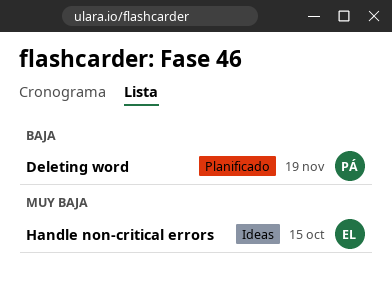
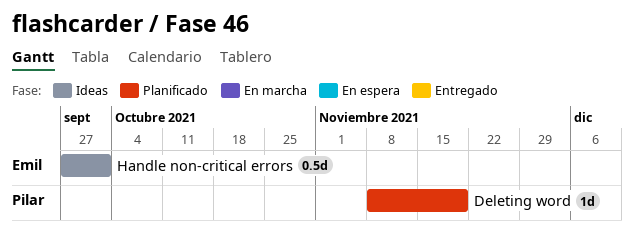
Handle non-critical errors, due: Oct 15 -> Oct 1

